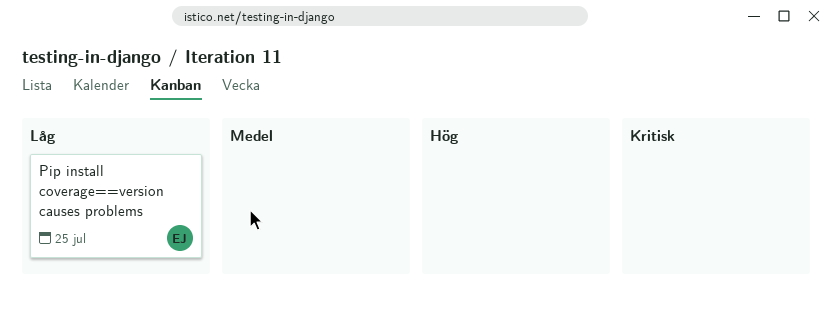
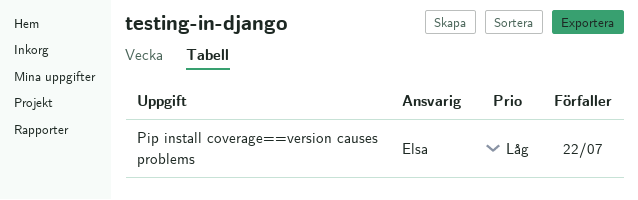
Pip install coverage==version causes problems, due: Jul 25 -> Jul 22

